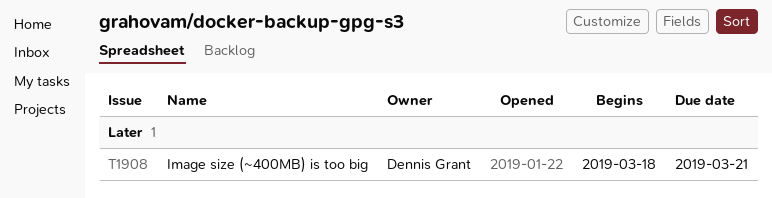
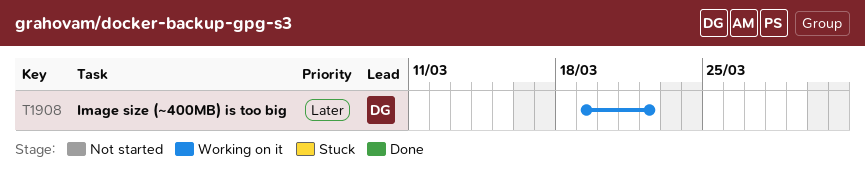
T1908, start: Mar 18 -> Mar 19
T1908, due: Mar 21 -> Mar 22

